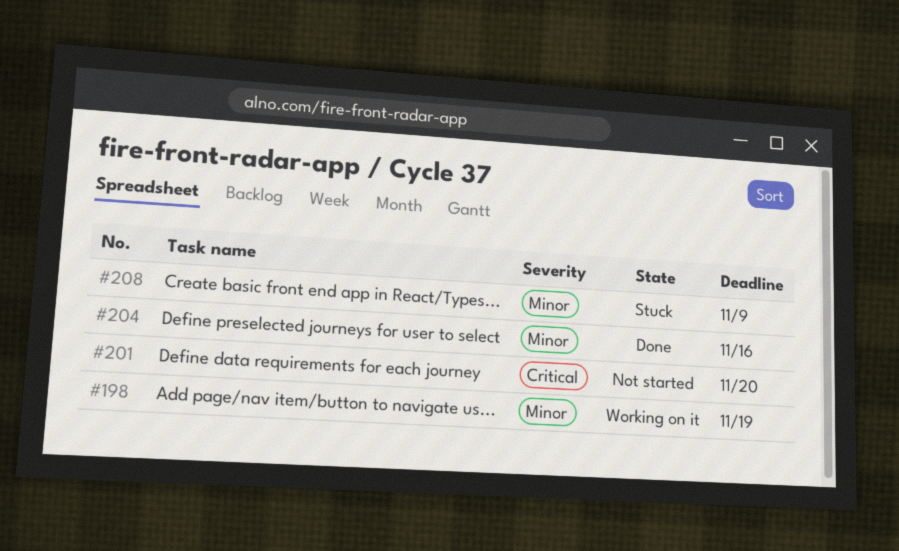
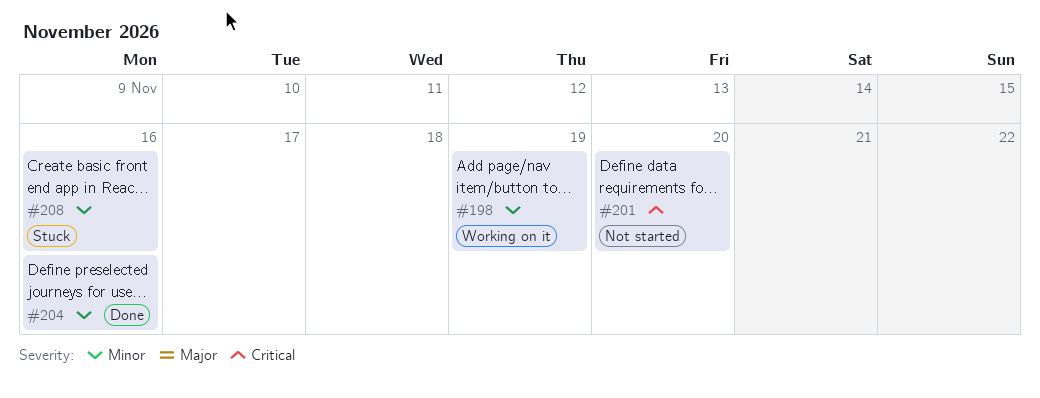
#208, due: Nov 9 -> Nov 16

